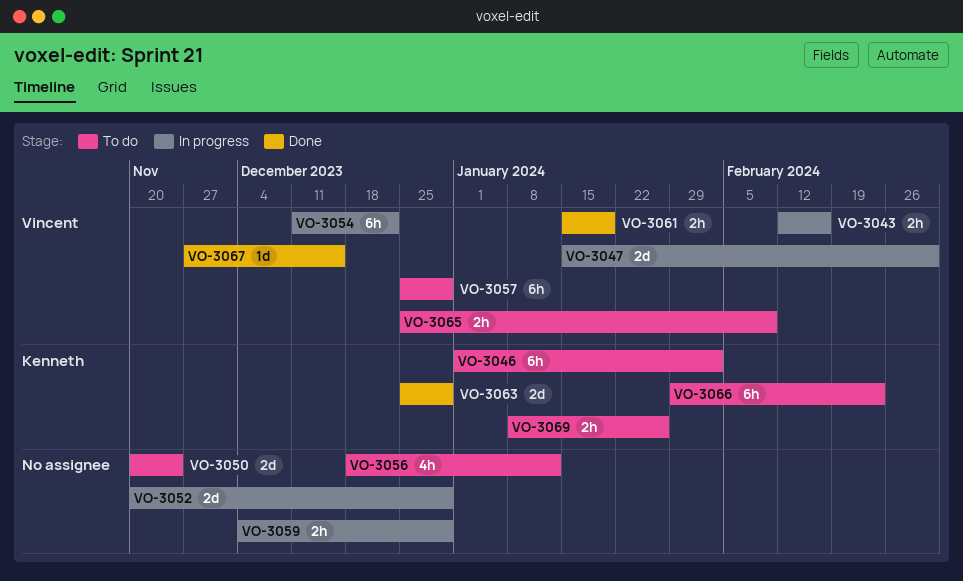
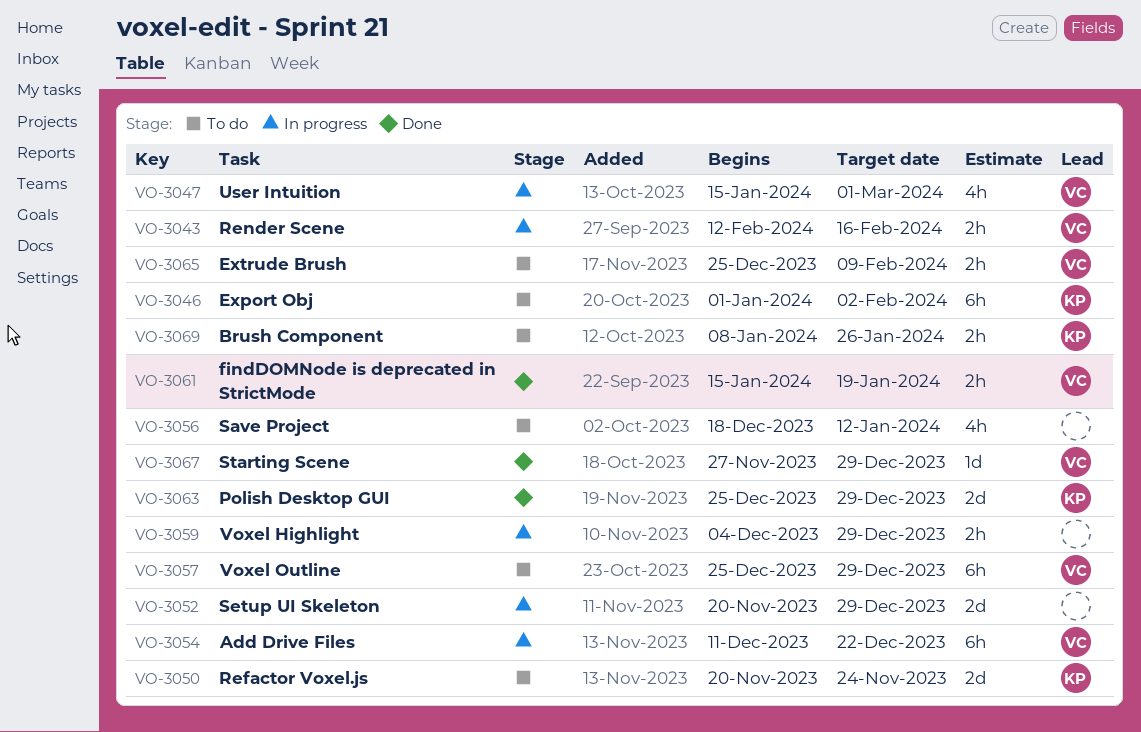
VO-3047, estimate: 2d -> 4h
VO-3050, owner: none -> Kenneth
VO-3066: present -> none
VO-3067, due: Dec 15 -> Dec 29

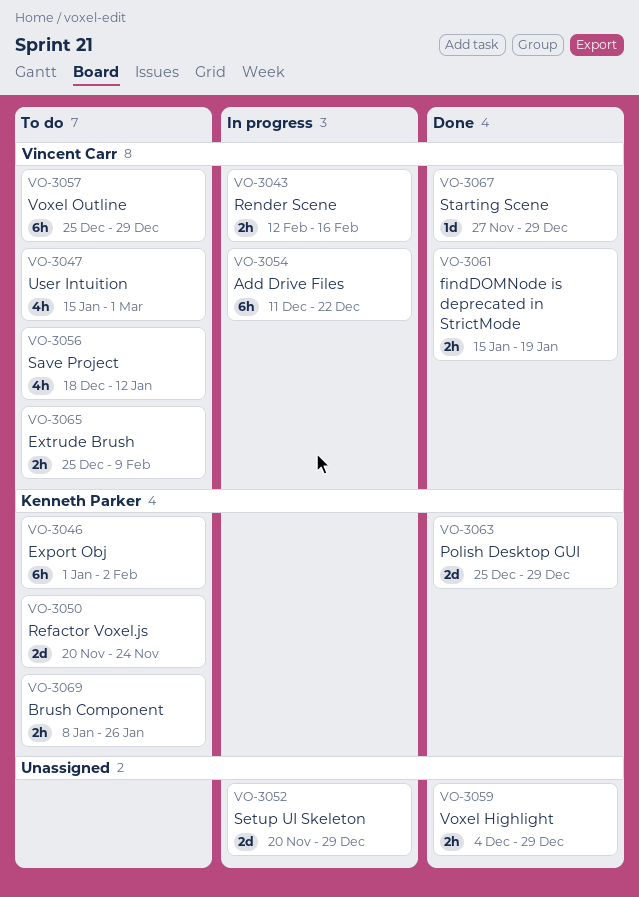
VO-3047, status: In progress -> To do
VO-3056, owner: none -> Vincent Carr
VO-3059, status: In progress -> Done

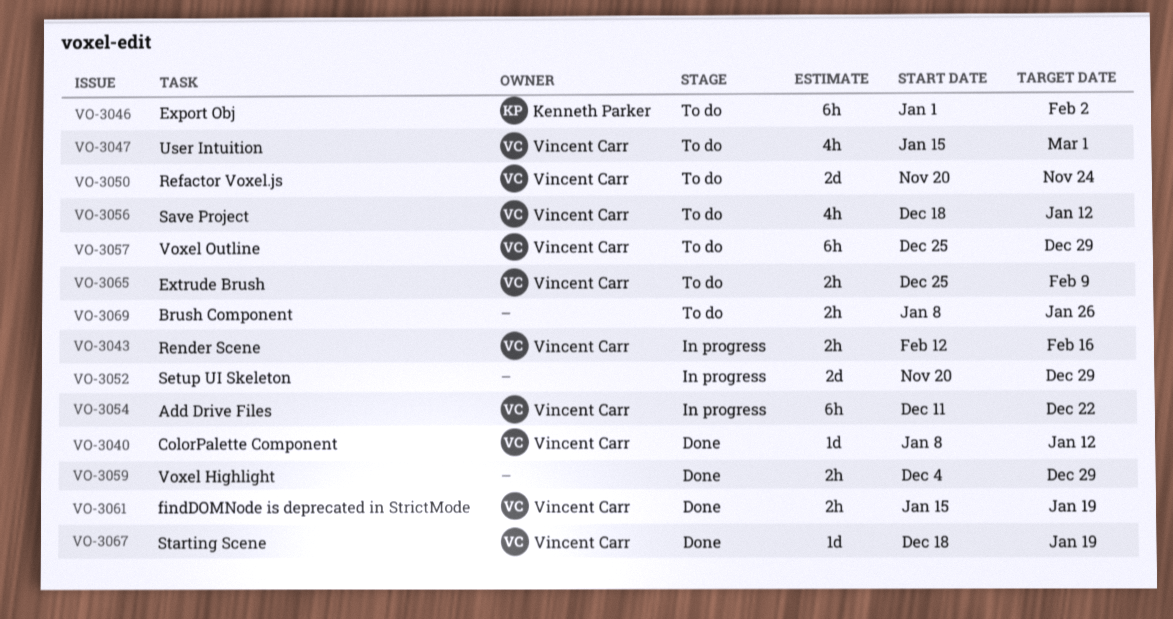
VO-3040: none -> present
VO-3050, owner: Kenneth Parker -> Vincent Carr
VO-3063: present -> none
VO-3067, start: Nov 27 -> Dec 18
VO-3067, due: Dec 29 -> Jan 19
VO-3069, owner: Kenneth Parker -> none

